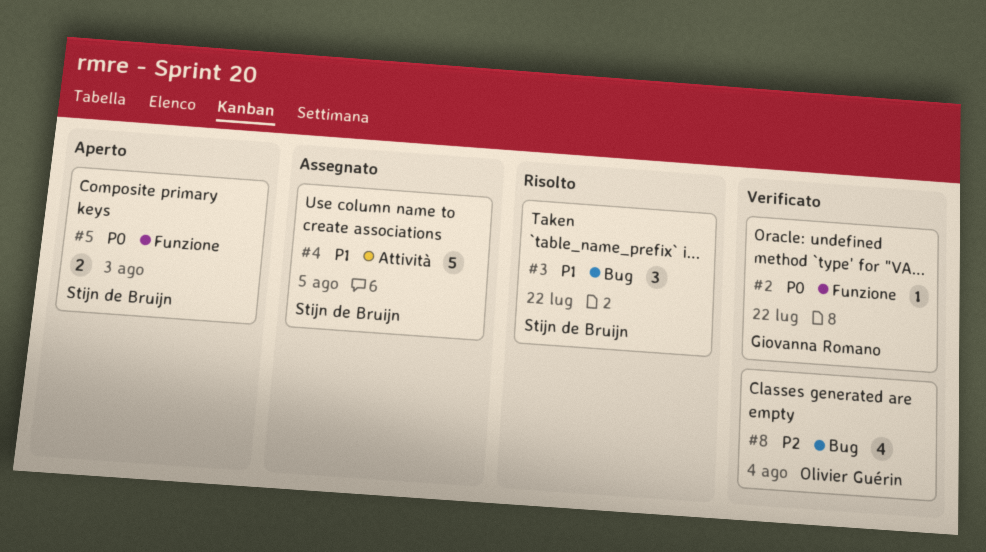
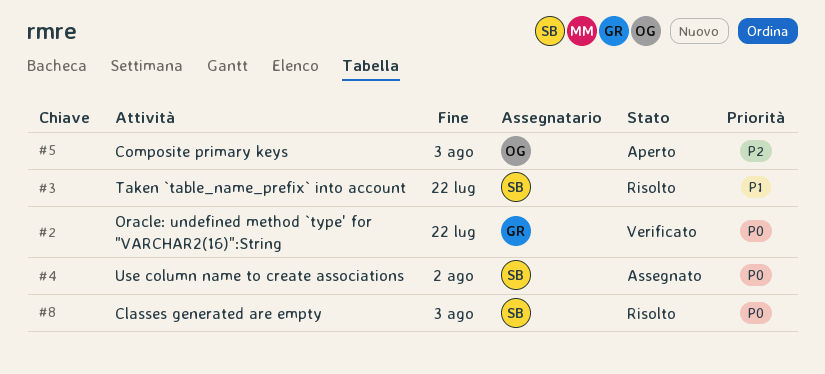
#4, priority: P1 -> P0
#4, due: Aug 5 -> Aug 2
#5, owner: Stijn de Bruijn -> Olivier Guérin
#5, priority: P0 -> P2
#8, status: Verificato -> Risolto
#8, owner: Olivier Guérin -> Stijn de Bruijn
#8, priority: P2 -> P0
#8, due: Aug 4 -> Aug 3

